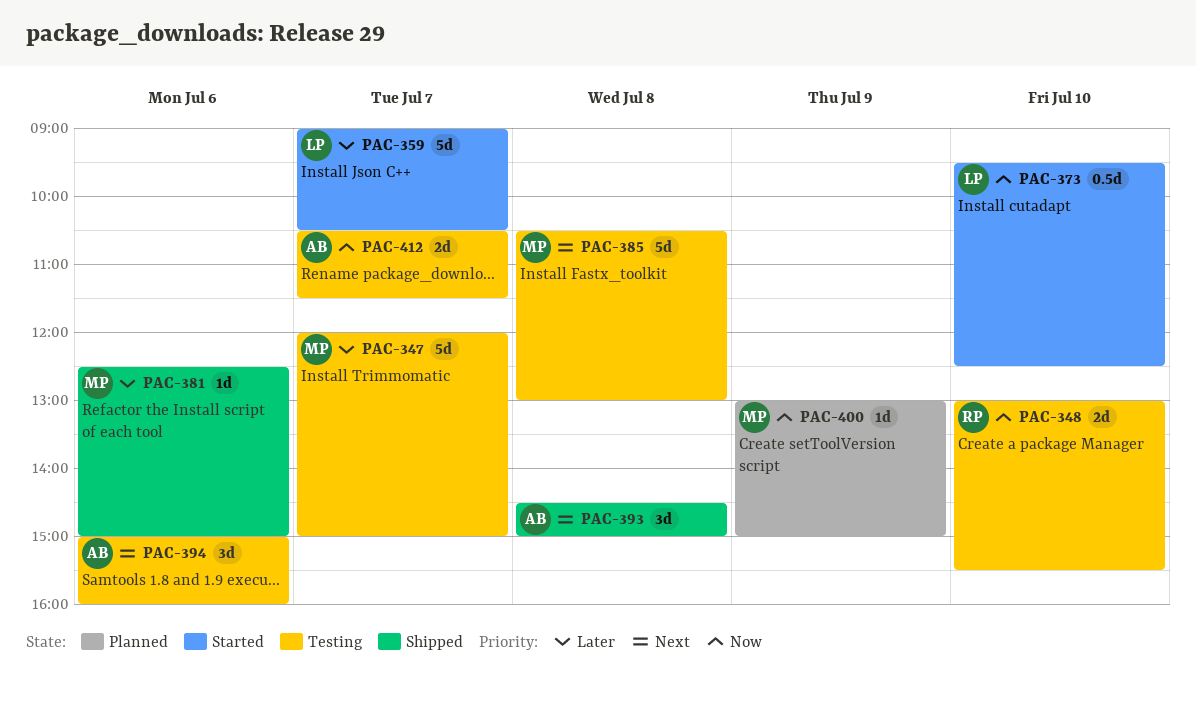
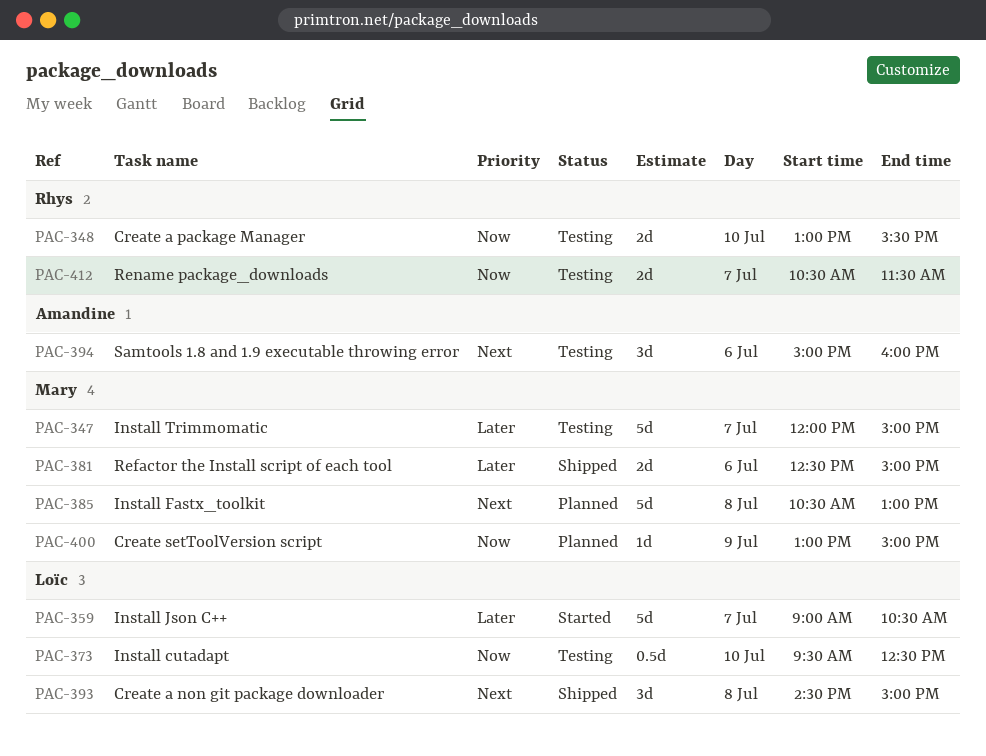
PAC-373, status: Started -> Testing
PAC-381, estimate: 1d -> 2d
PAC-385, status: Testing -> Planned
PAC-393, owner: Amandine -> Loïc
PAC-412, owner: Amandine -> Rhys

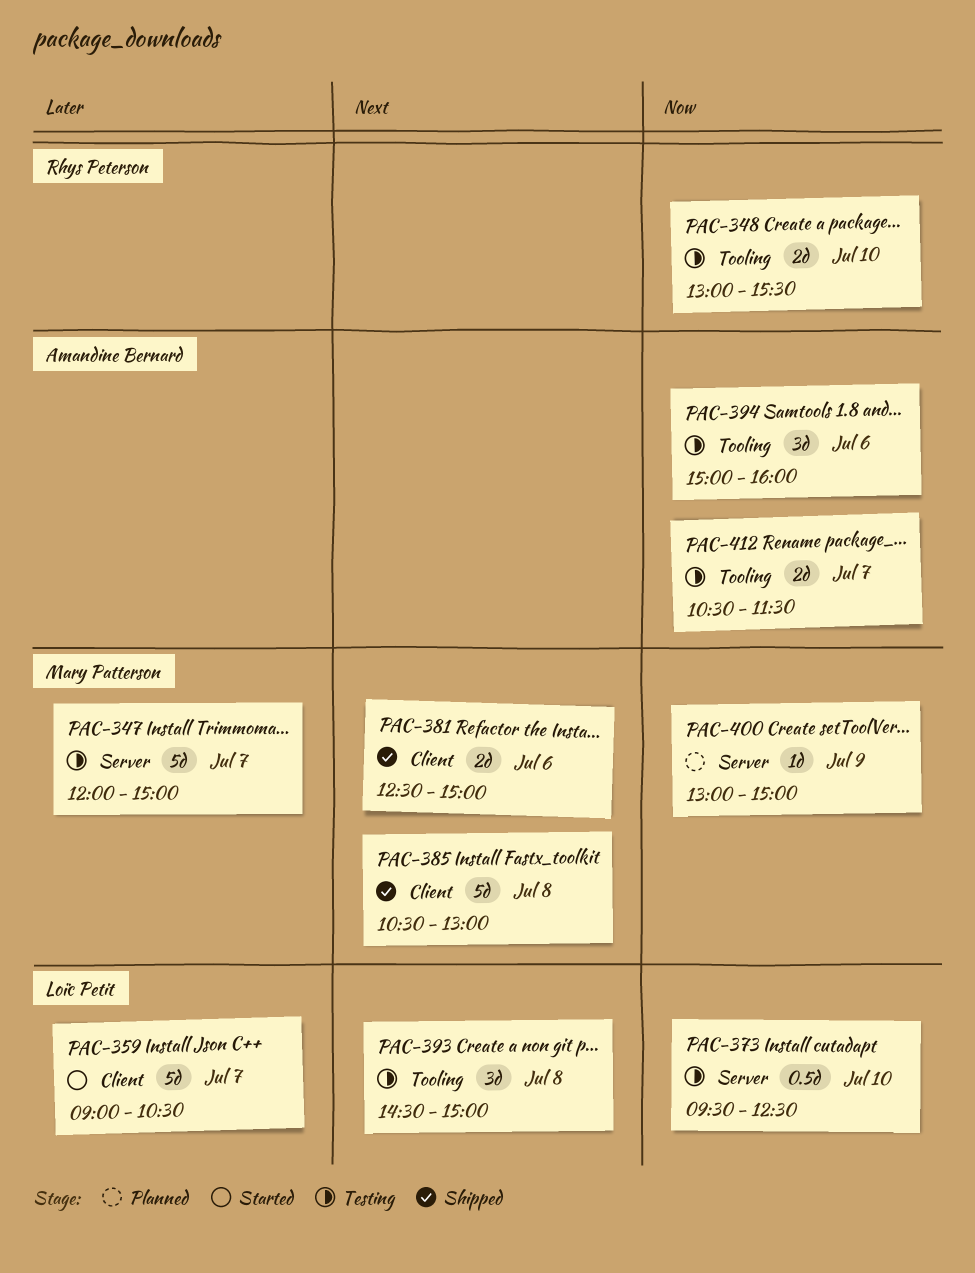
PAC-381, priority: Later -> Next
PAC-385, status: Planned -> Shipped
PAC-393, status: Shipped -> Testing
PAC-394, priority: Next -> Now
PAC-412, owner: Rhys Peterson -> Amandine Bernard

